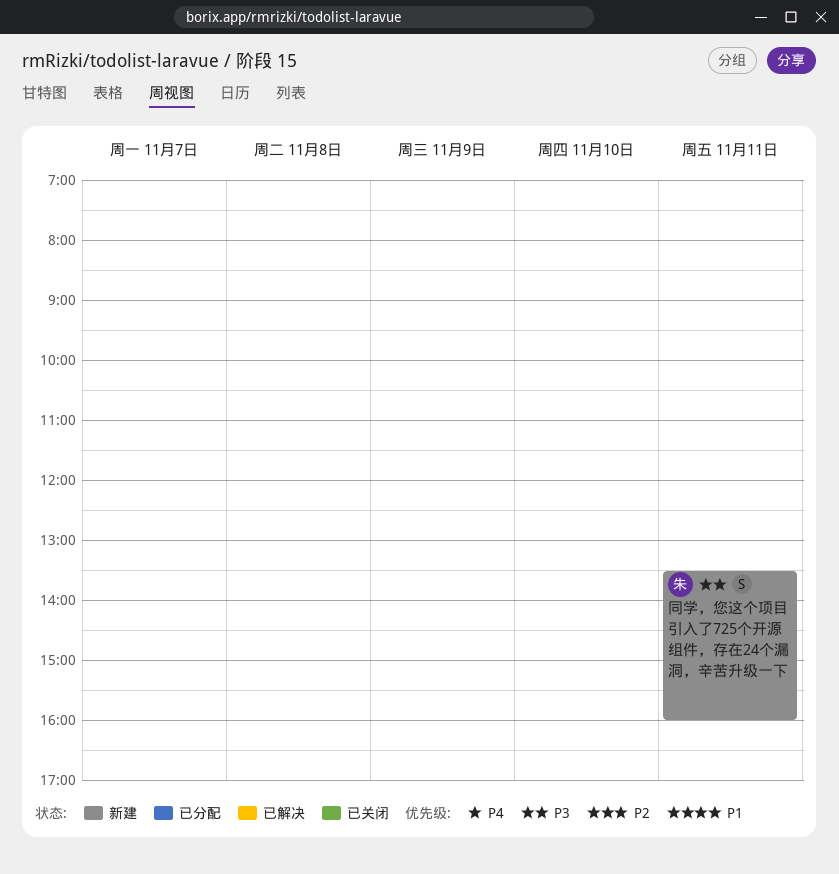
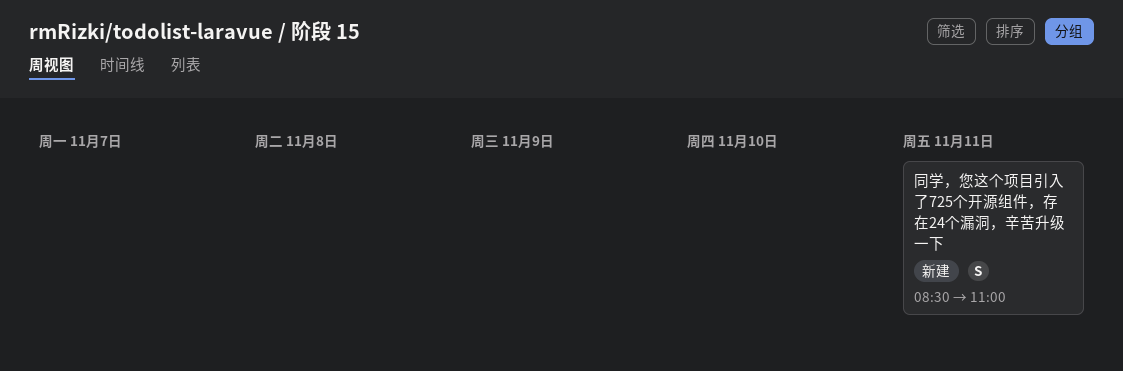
同学，您这个项目引入了725个开源组件，存在24个漏洞，辛苦升级一下, begins: 13:30 -> 08:30
同学，您这个项目引入了725个开源组件，存在24个漏洞，辛苦升级一下, ends: 16:00 -> 11:00

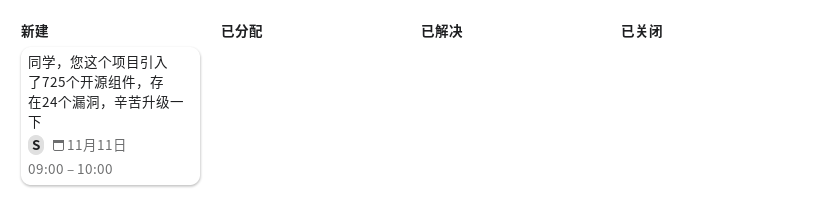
同学，您这个项目引入了725个开源组件，存在24个漏洞，辛苦升级一下, begins: 08:30 -> 09:00
同学，您这个项目引入了725个开源组件，存在24个漏洞，辛苦升级一下, ends: 11:00 -> 10:00

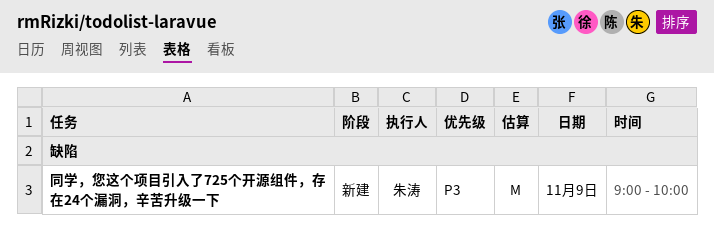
同学，您这个项目引入了725个开源组件，存在24个漏洞，辛苦升级一下, estimate: S -> M
同学，您这个项目引入了725个开源组件，存在24个漏洞，辛苦升级一下, day: Nov 11 -> Nov 9

